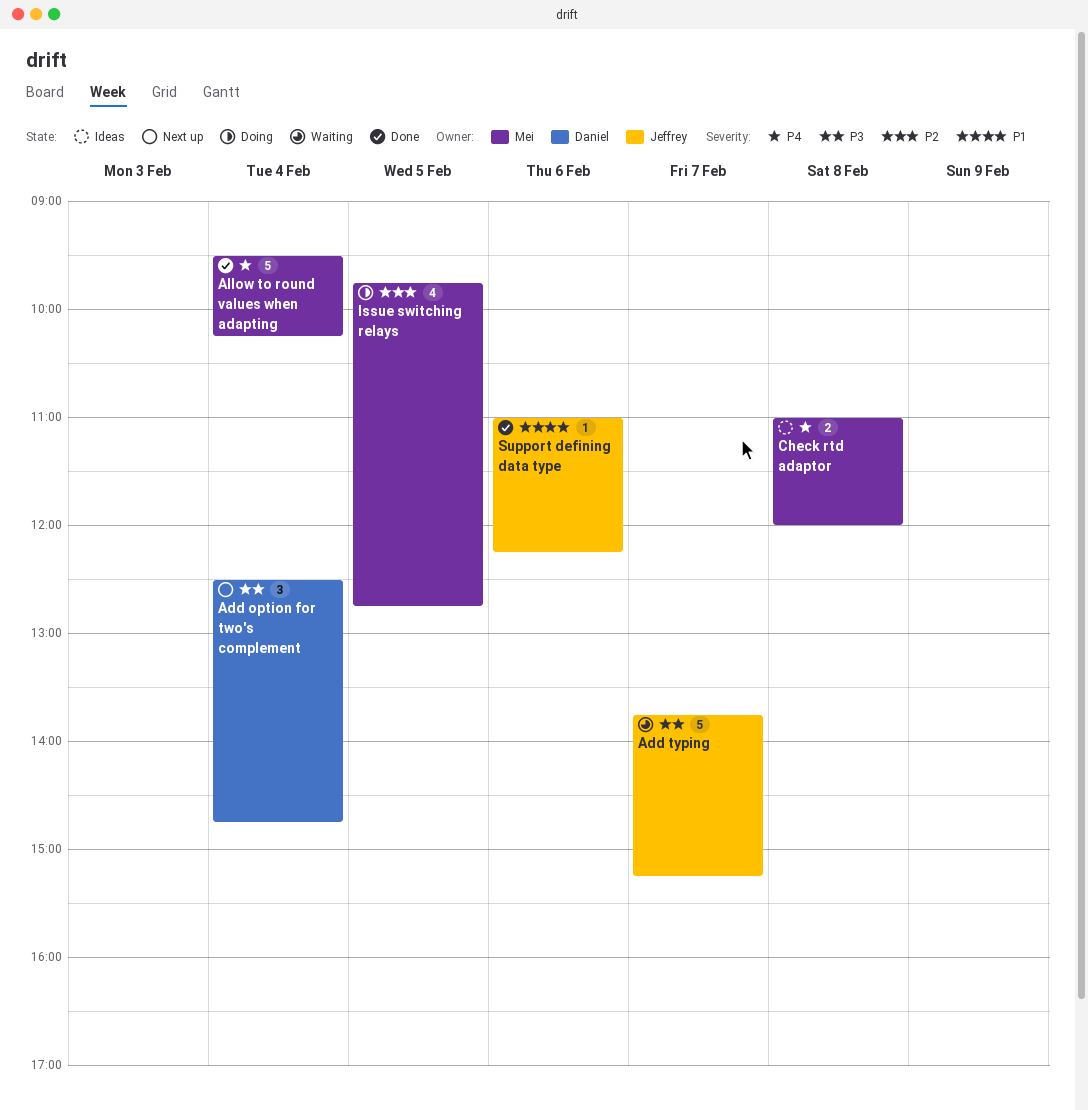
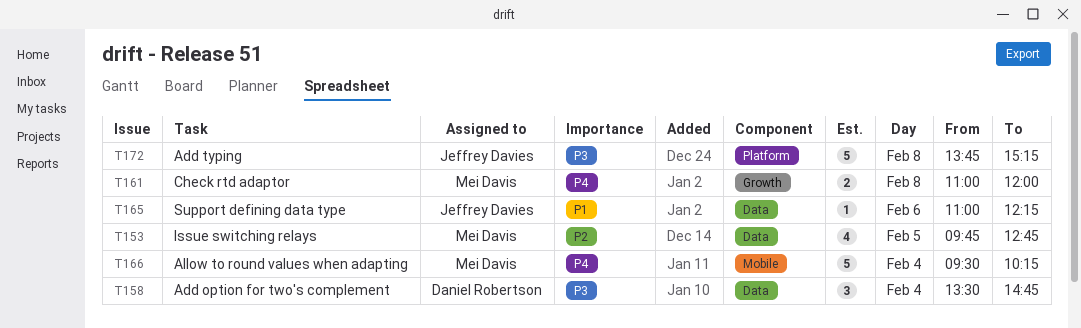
Add option for two's complement, begins: 12:30 -> 13:30
Add typing, day: Feb 7 -> Feb 8

